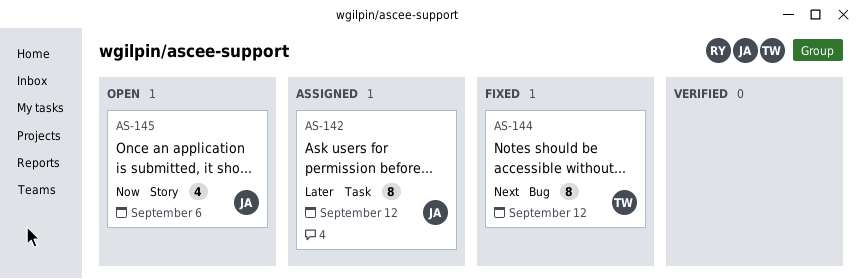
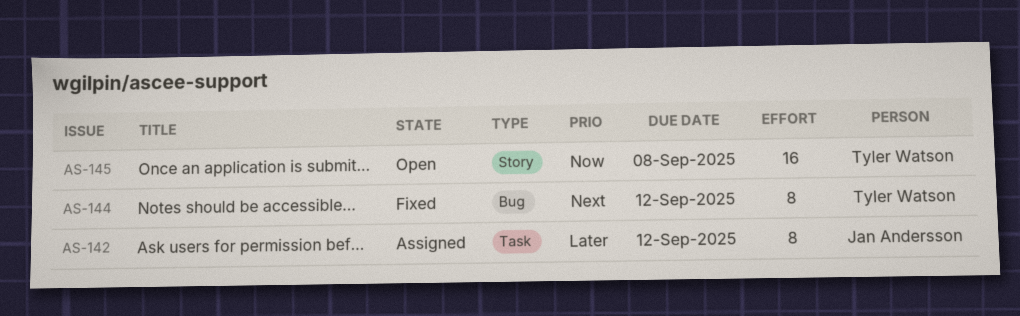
AS-145, owner: Jan Andersson -> Tyler Watson
AS-145, estimate: 4 -> 16
AS-145, due: Sep 6 -> Sep 8

